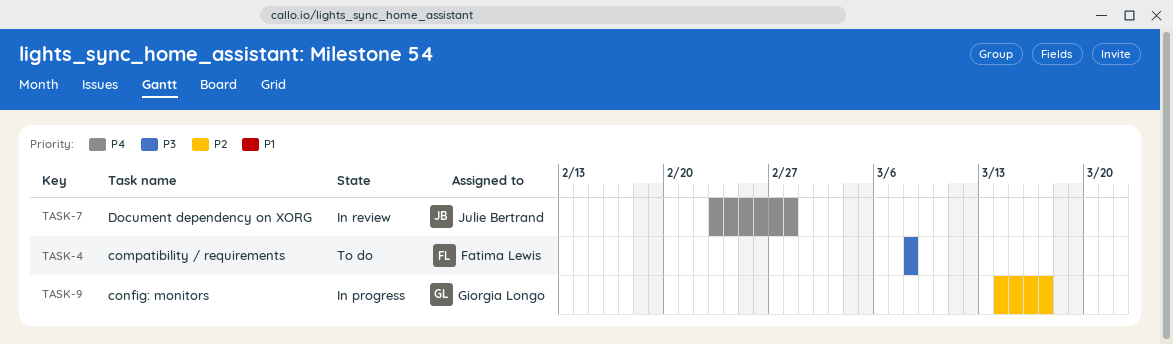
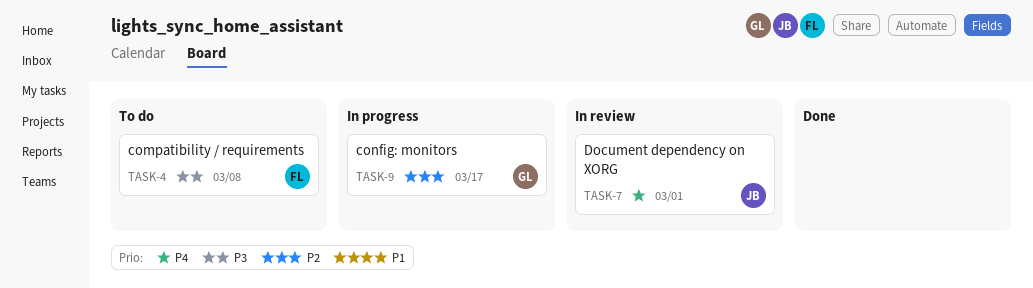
TASK-7, due: Feb 28 -> Mar 1

